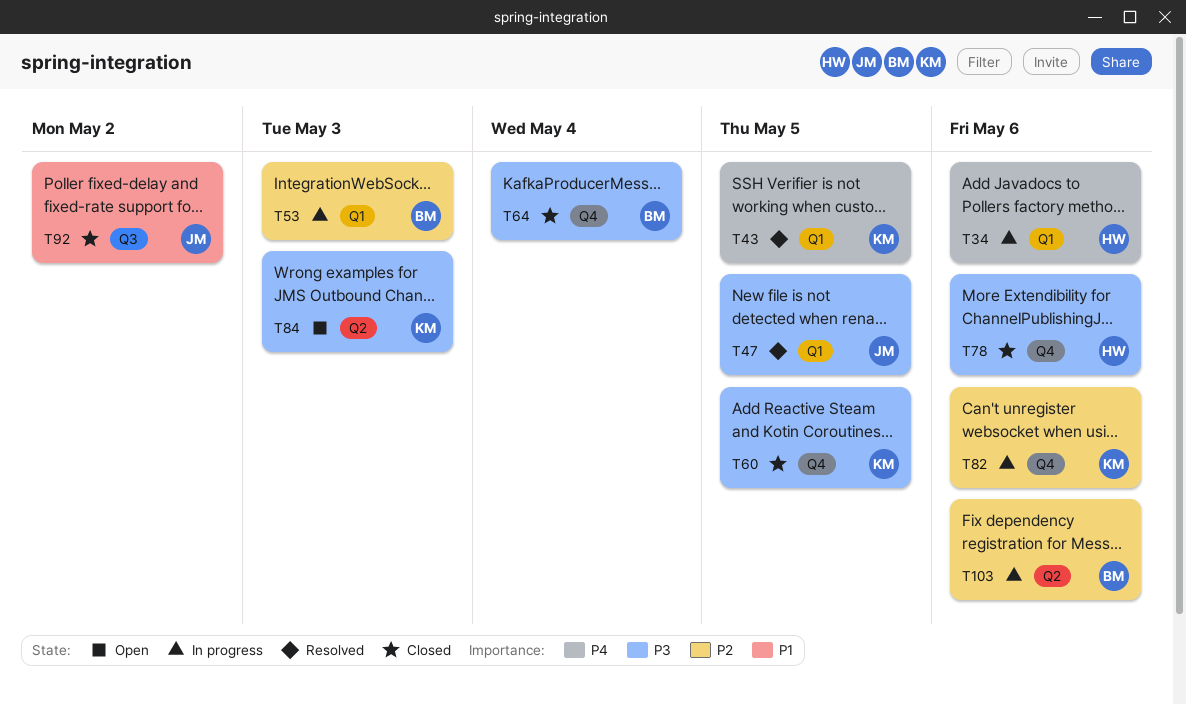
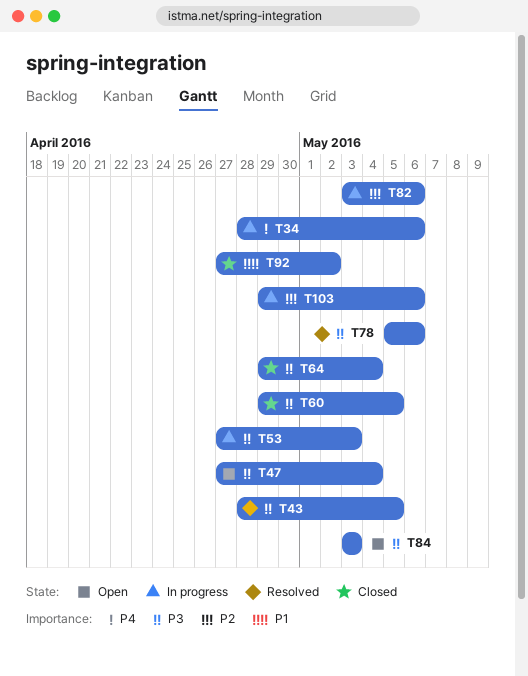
T43, priority: P4 -> P3
T47, status: Resolved -> Open
T47, due: May 5 -> May 4
T53, priority: P2 -> P3
T78, status: Closed -> Resolved

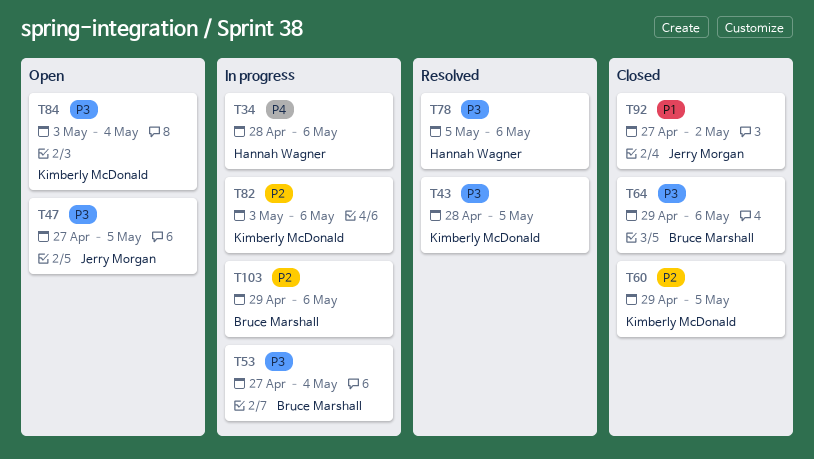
T47, due: May 4 -> May 5
T53, due: May 3 -> May 4
T60, priority: P3 -> P2
T64, due: May 4 -> May 6
T84, due: May 3 -> May 4

